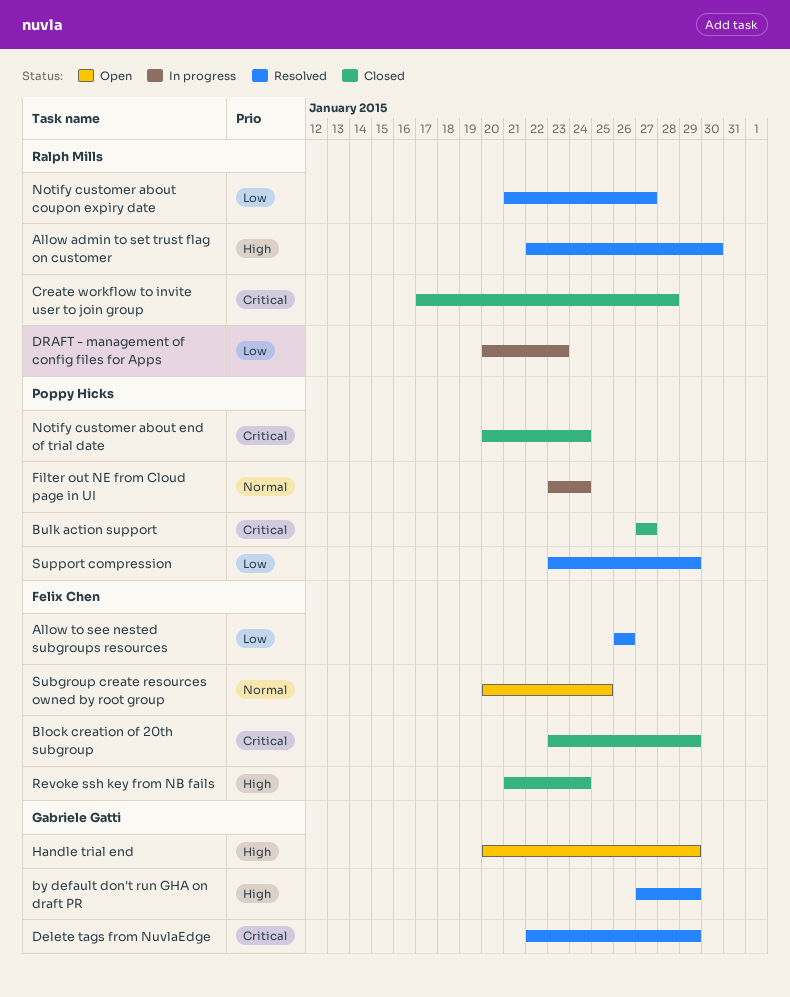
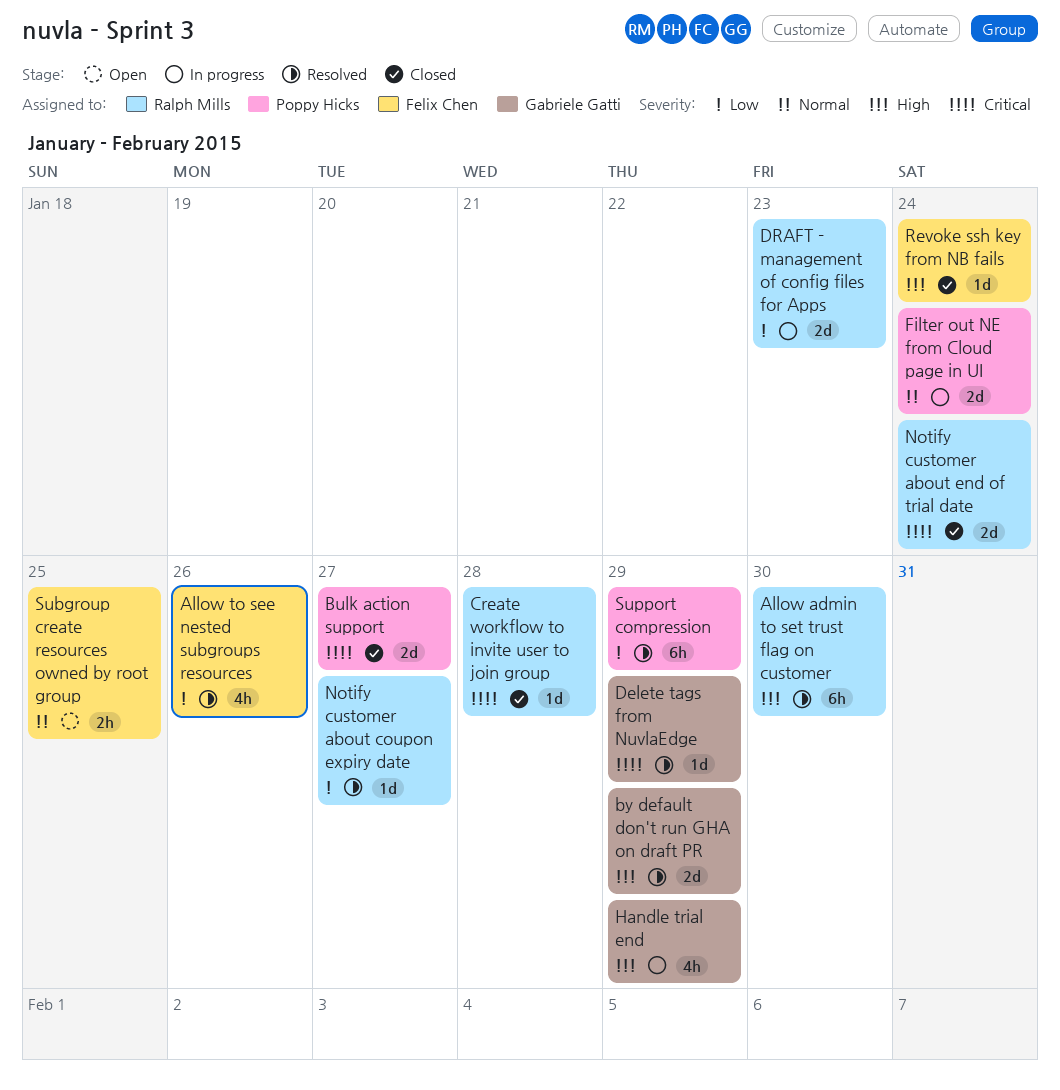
Block creation of 20th subgroup: present -> none
Handle trial end, status: Open -> In progress
Notify customer about end of trial date, owner: Poppy Hicks -> Ralph Mills

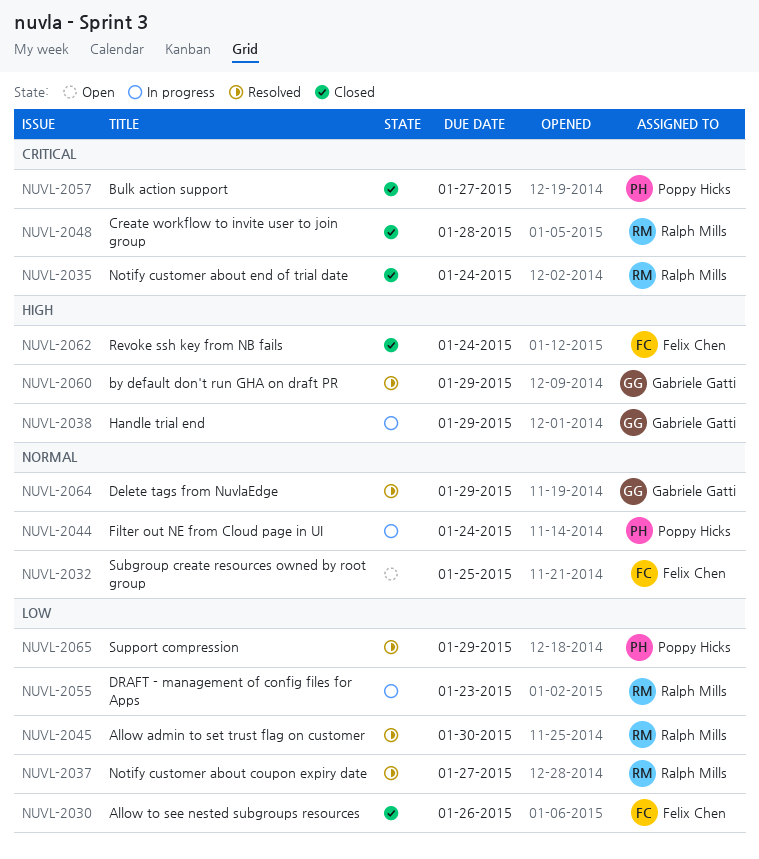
Allow admin to set trust flag on customer, priority: High -> Low
Allow to see nested subgroups resources, status: Resolved -> Closed
Delete tags from NuvlaEdge, priority: Critical -> Normal

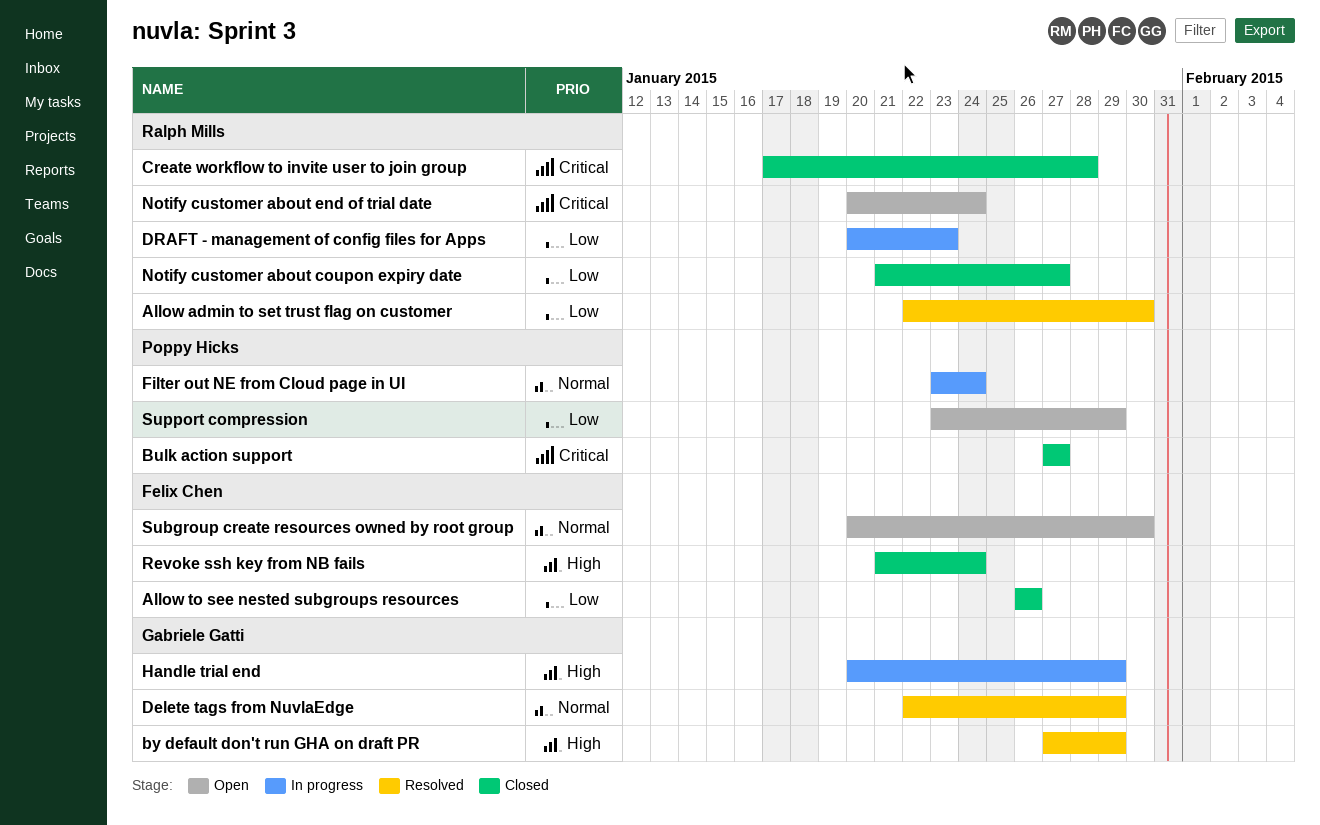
Notify customer about coupon expiry date, status: Resolved -> Closed
Notify customer about end of trial date, status: Closed -> Open
Subgroup create resources owned by root group, due: Jan 25 -> Jan 30
Support compression, status: Resolved -> Open

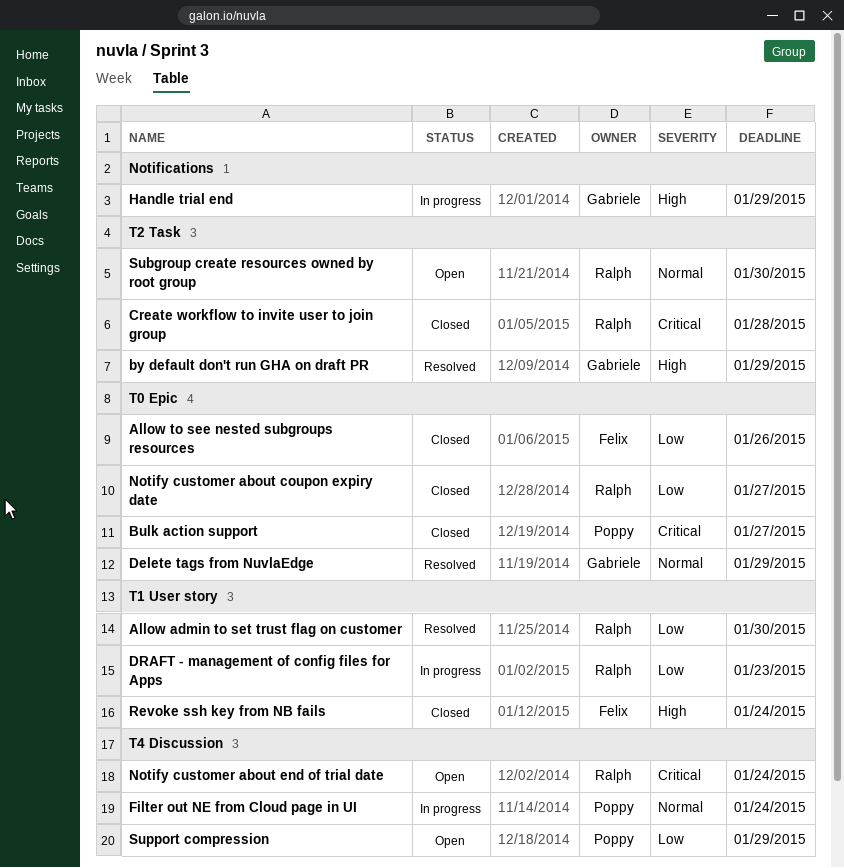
Subgroup create resources owned by root group, owner: Felix Chen -> Ralph Mills

